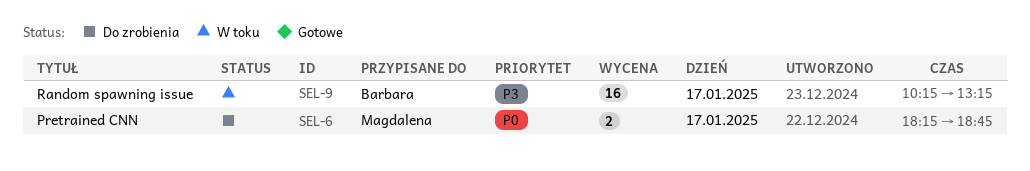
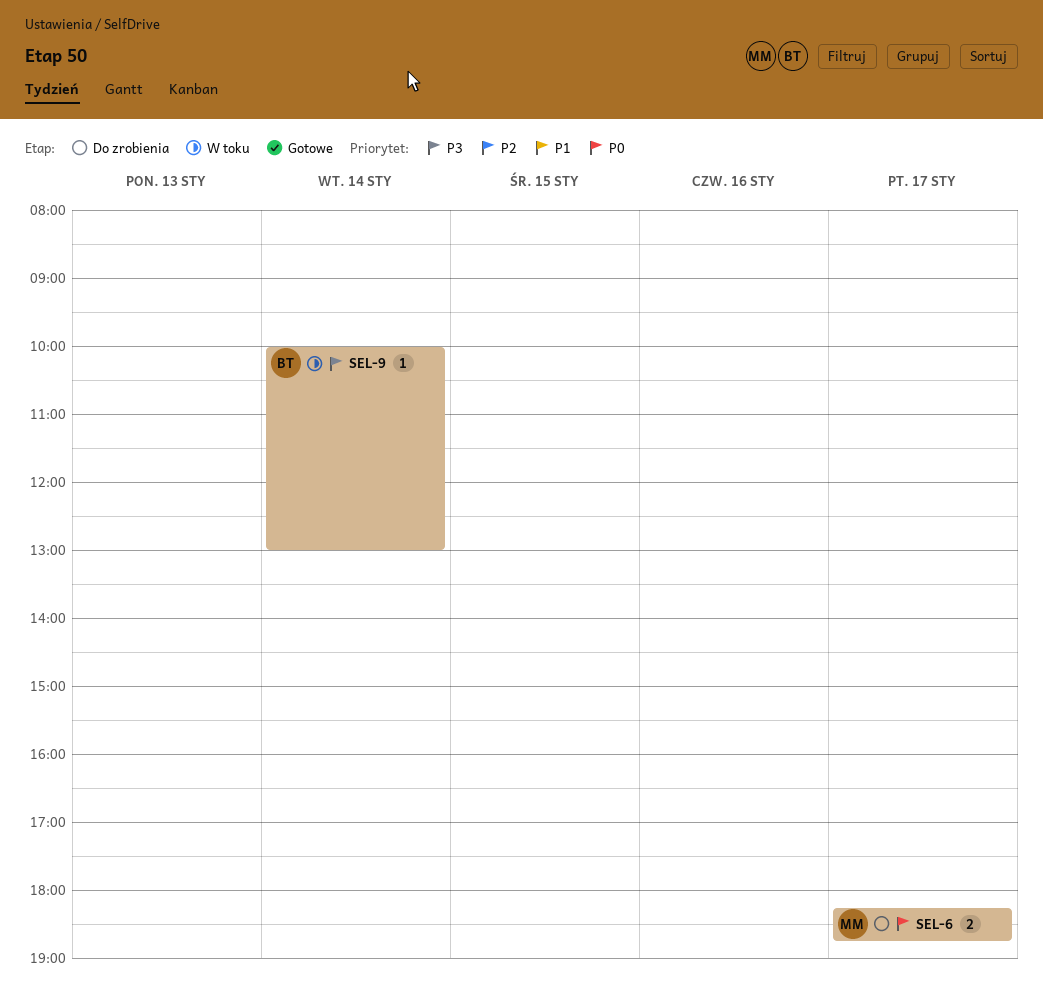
SEL-9, estimate: 16 -> 1
SEL-9, day: Jan 17 -> Jan 14
SEL-9, begins: 10:15 -> 10:00
SEL-9, ends: 13:15 -> 13:00

